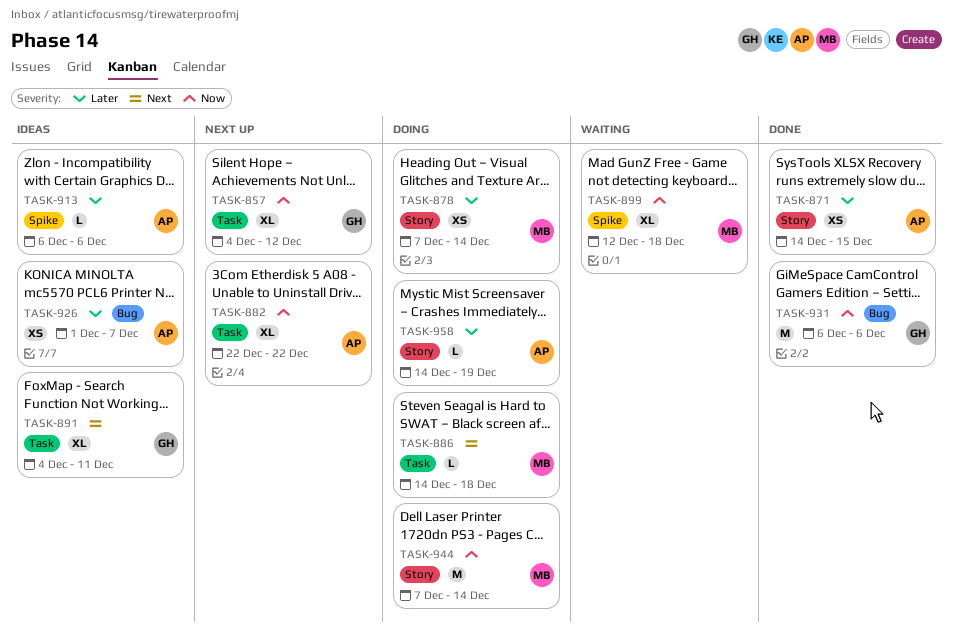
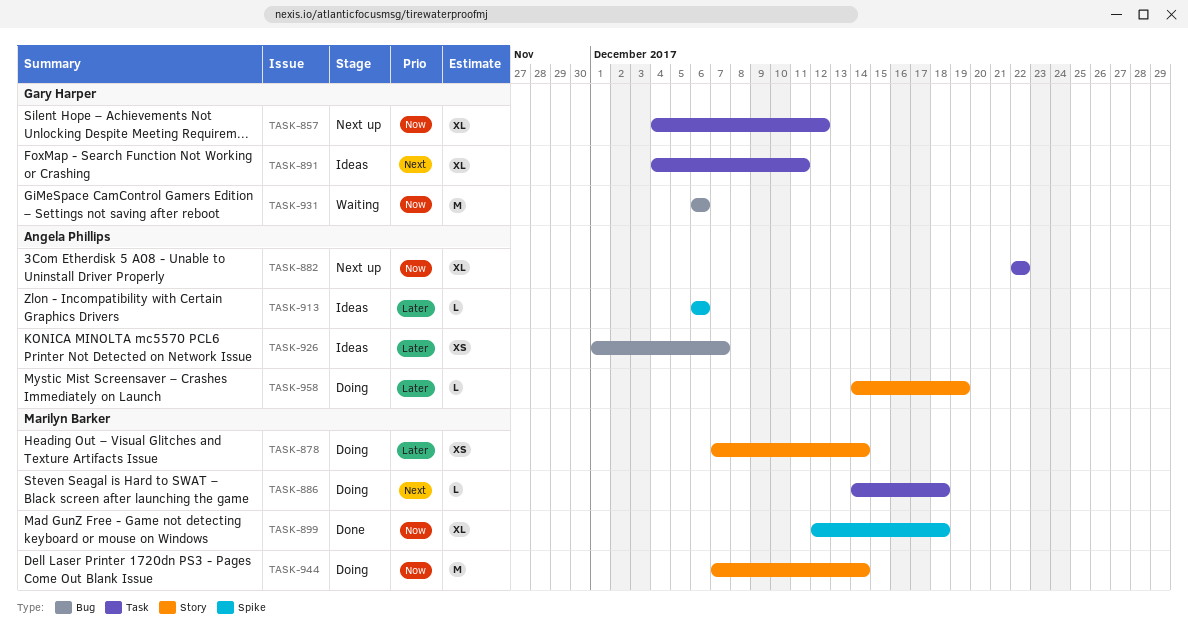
TASK-871: present -> none
TASK-899, status: Waiting -> Done
TASK-931, status: Done -> Waiting

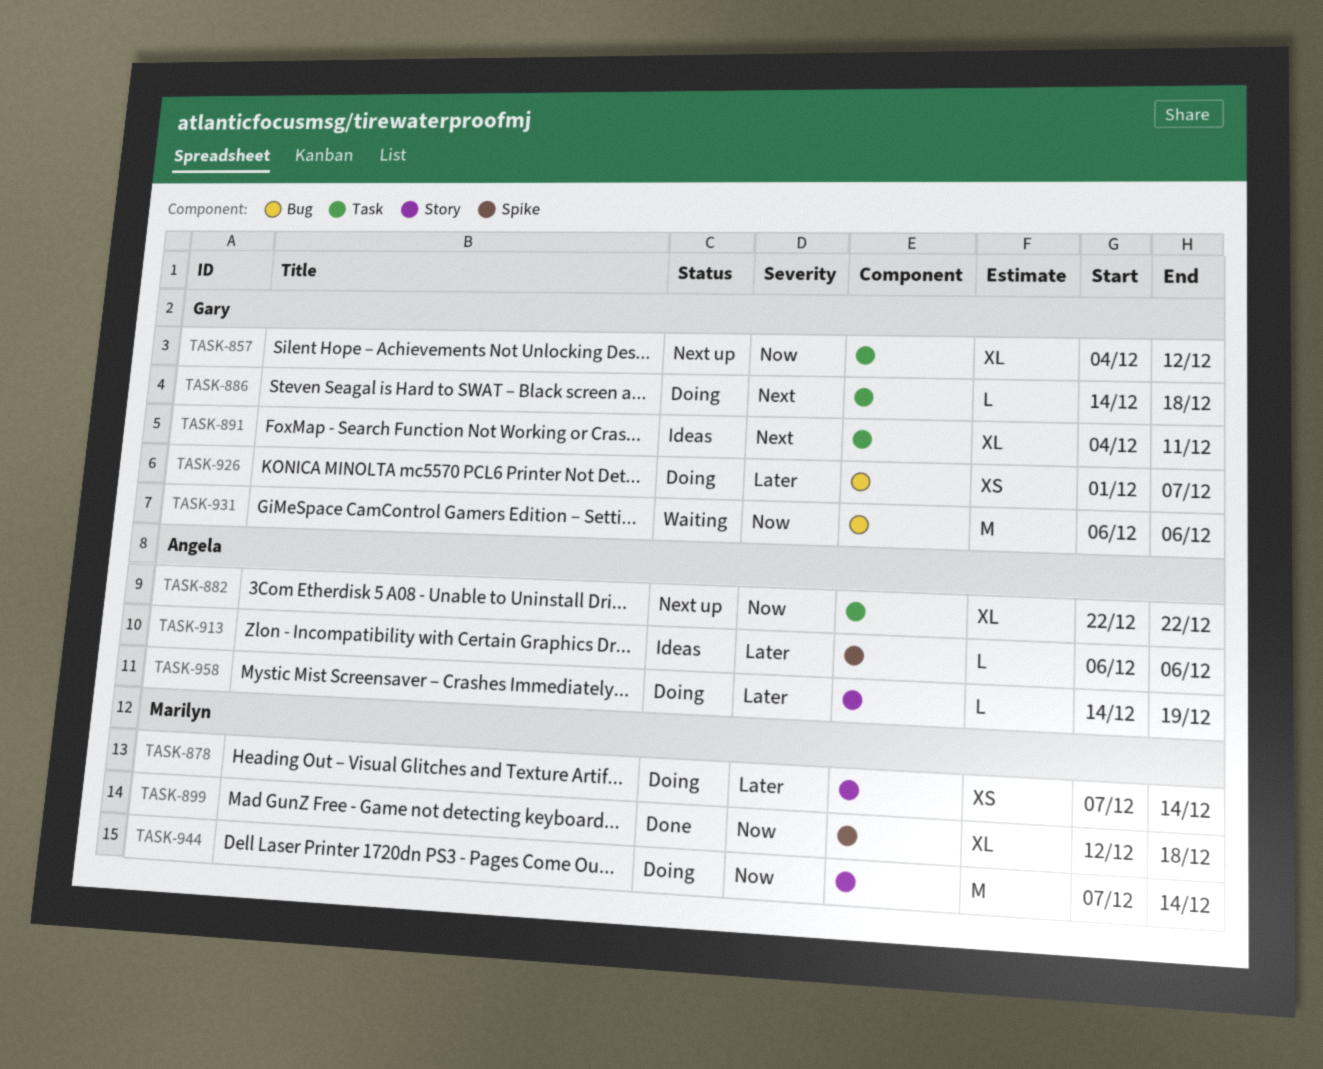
TASK-886, owner: Marilyn Barker -> Gary Harper
TASK-926, status: Ideas -> Doing
TASK-926, owner: Angela Phillips -> Gary Harper

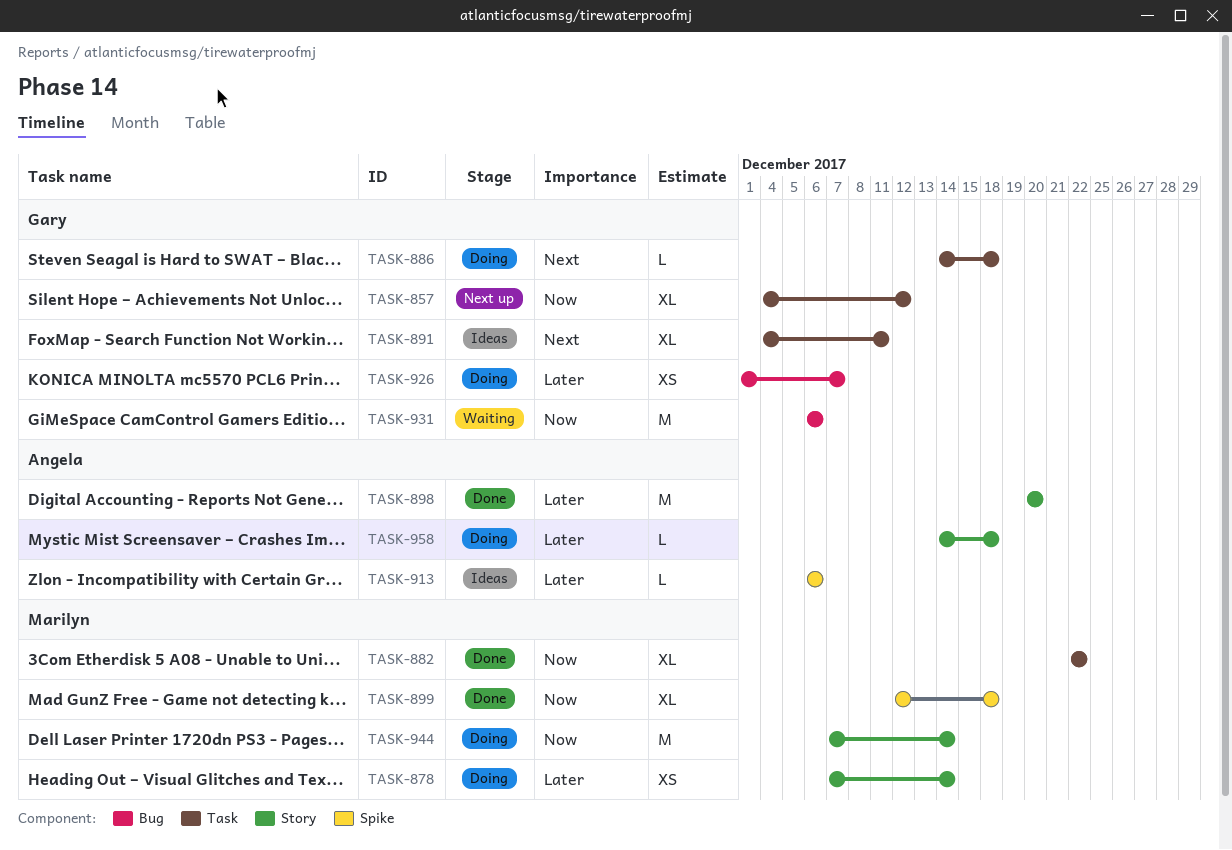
TASK-882, status: Next up -> Done
TASK-882, owner: Angela -> Marilyn
TASK-898: none -> present
TASK-958, due: Dec 19 -> Dec 18

